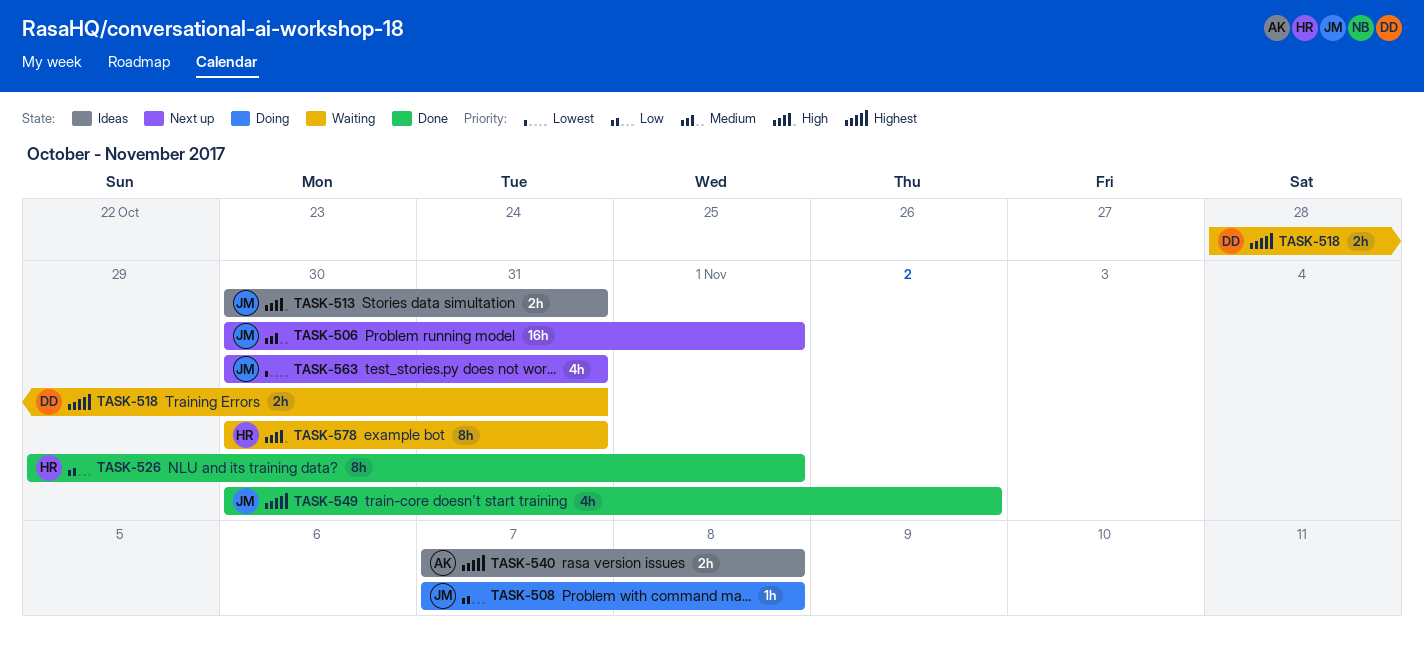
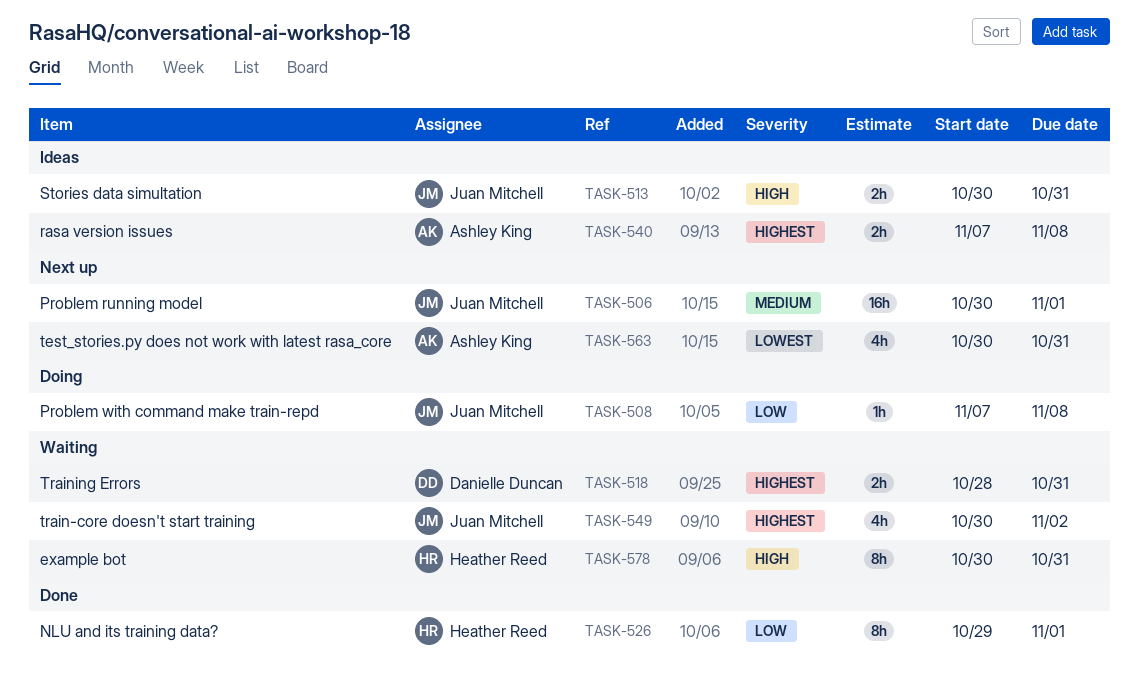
TASK-549, status: Done -> Waiting
TASK-563, owner: Juan Mitchell -> Ashley King

